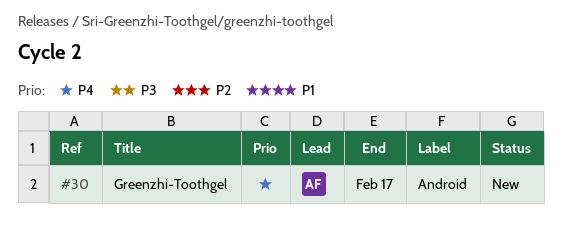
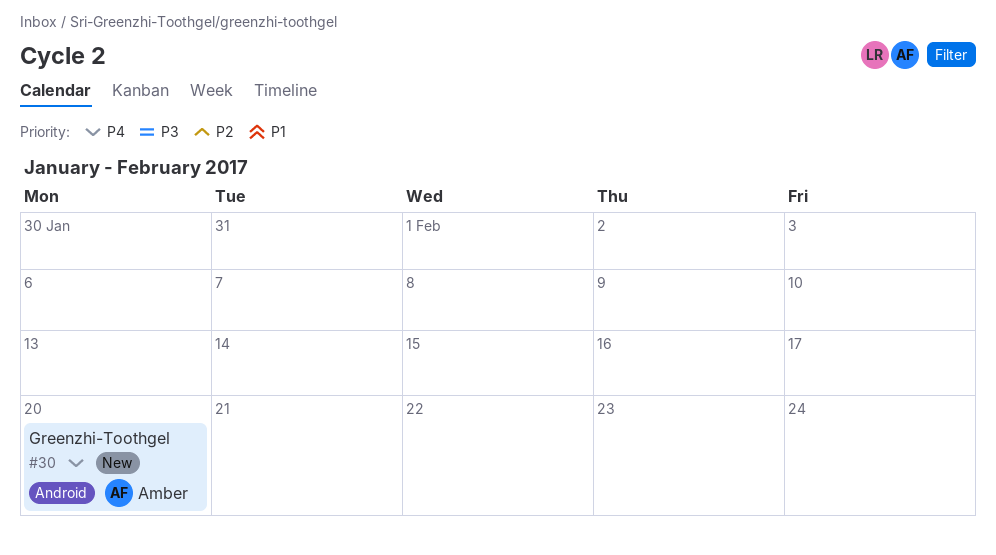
#30, due: Feb 17 -> Feb 20

